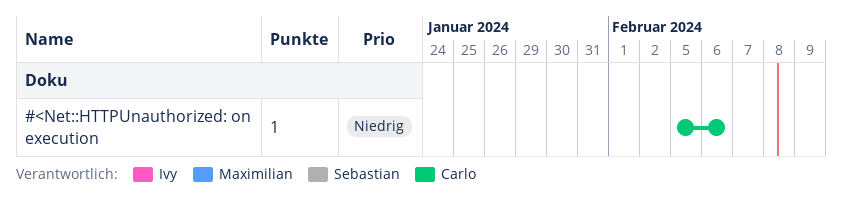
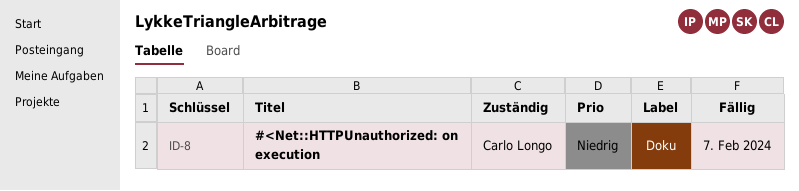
#<Net::HTTPUnauthorized: on execution, due: Feb 6 -> Feb 7

